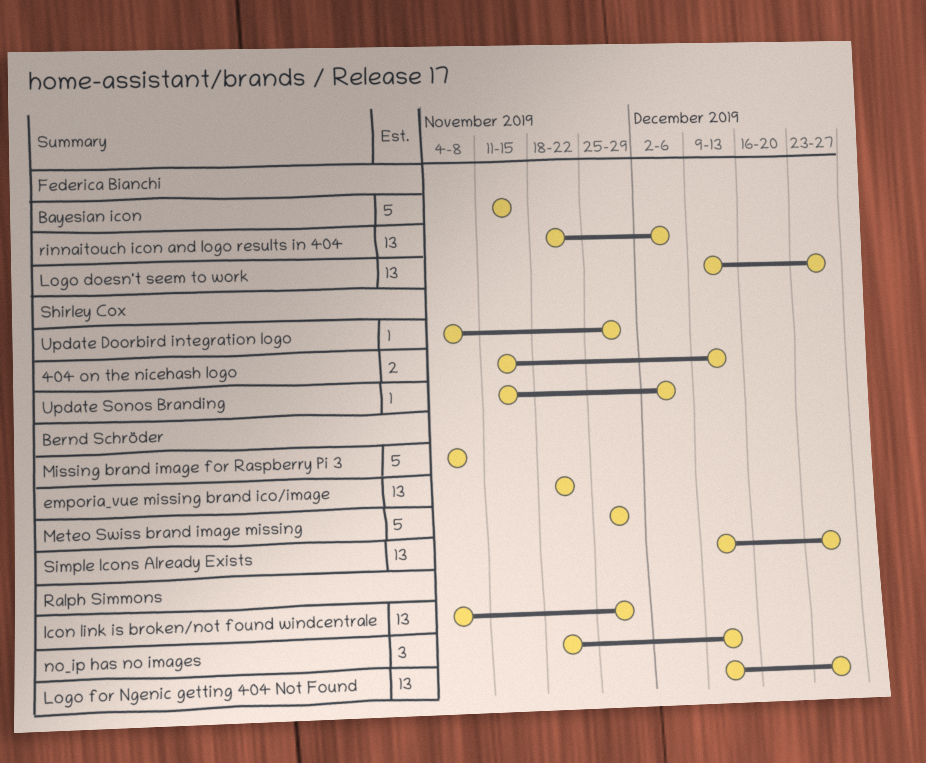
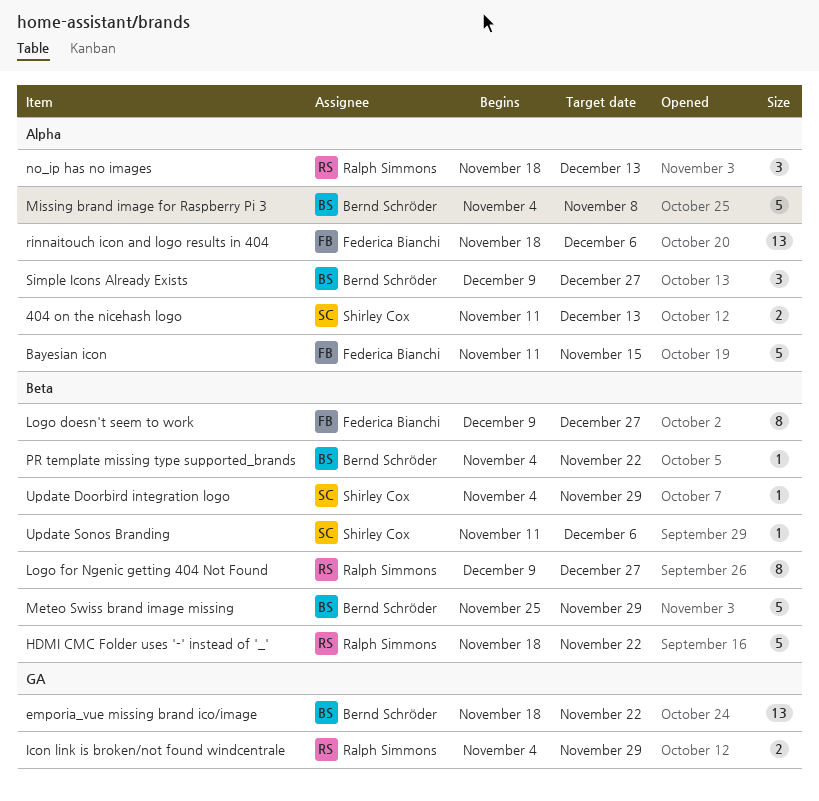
HDMI CMC Folder uses '-' instead of '_': none -> present
Icon link is broken/not found windcentrale, estimate: 13 -> 2
Logo doesn't seem to work, estimate: 13 -> 8
Logo for Ngenic getting 404 Not Found, estimate: 13 -> 8
PR template missing type supported_brands: none -> present
Simple Icons Already Exists, estimate: 13 -> 3

